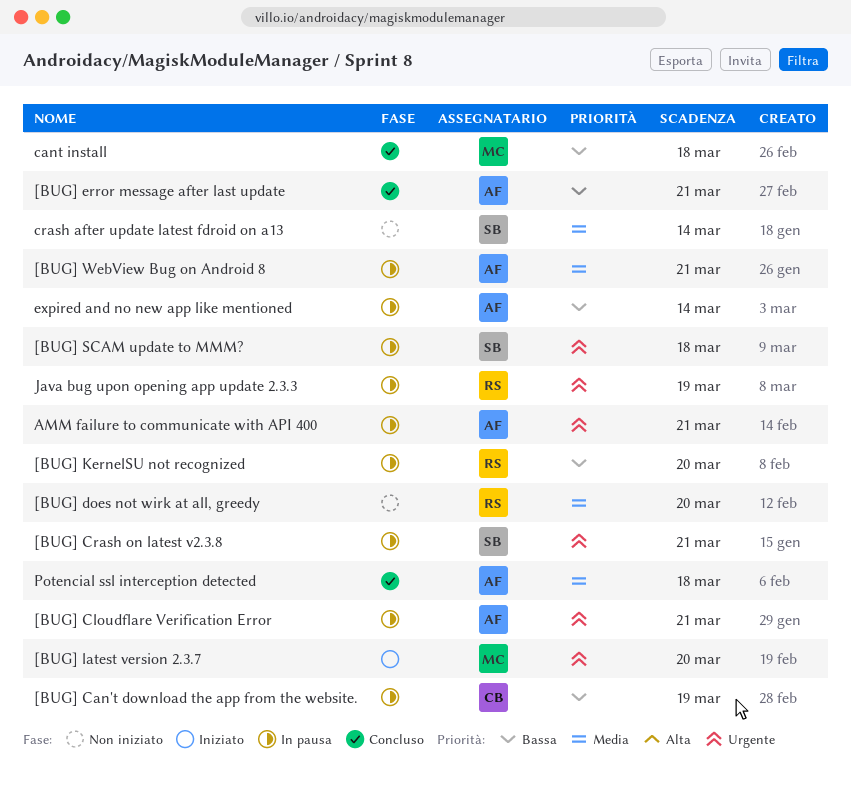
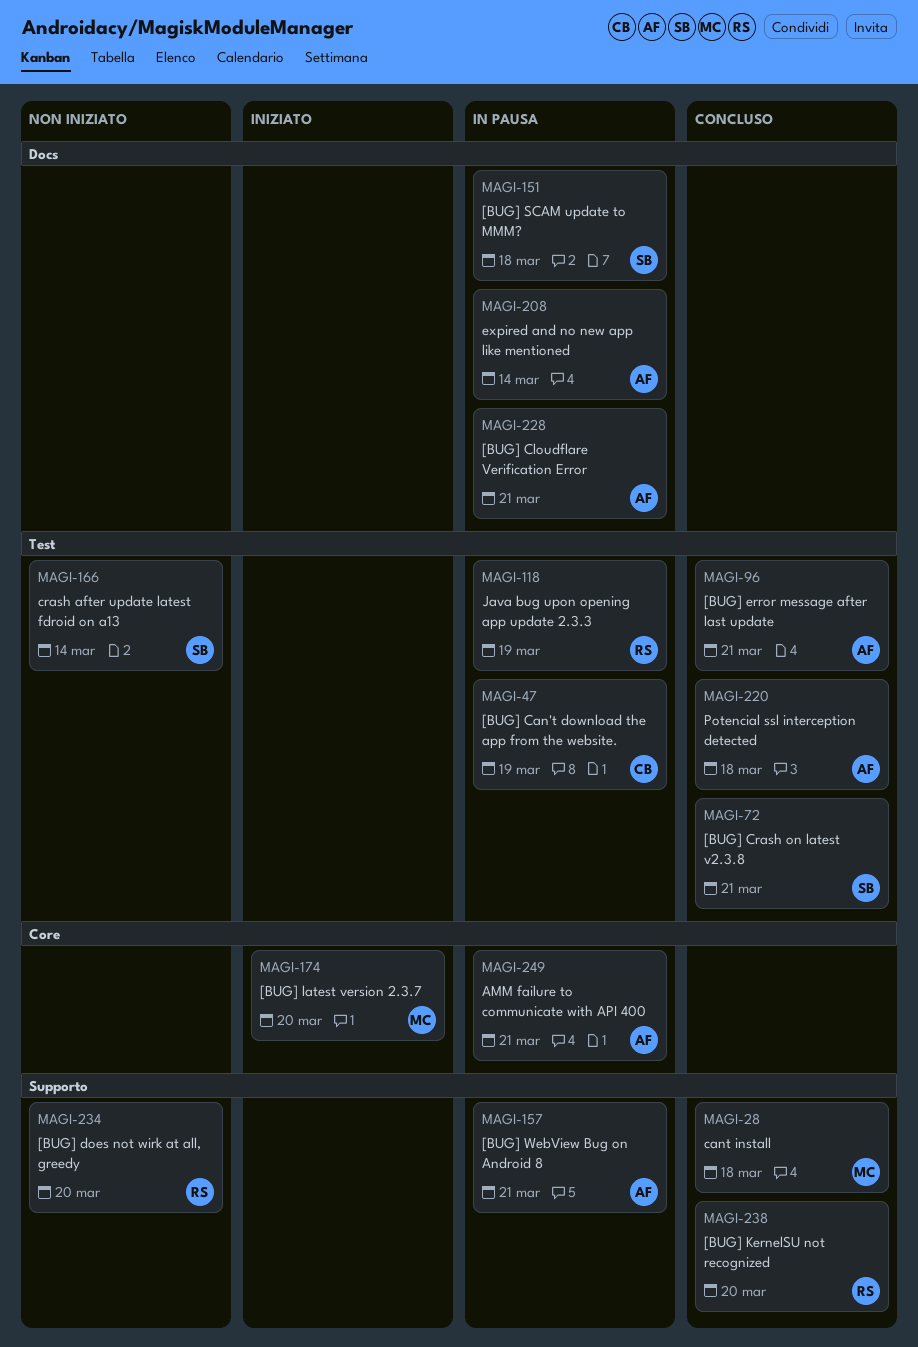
[BUG] Crash on latest v2.3.8, status: In pausa -> Concluso
[BUG] KernelSU not recognized, status: In pausa -> Concluso

